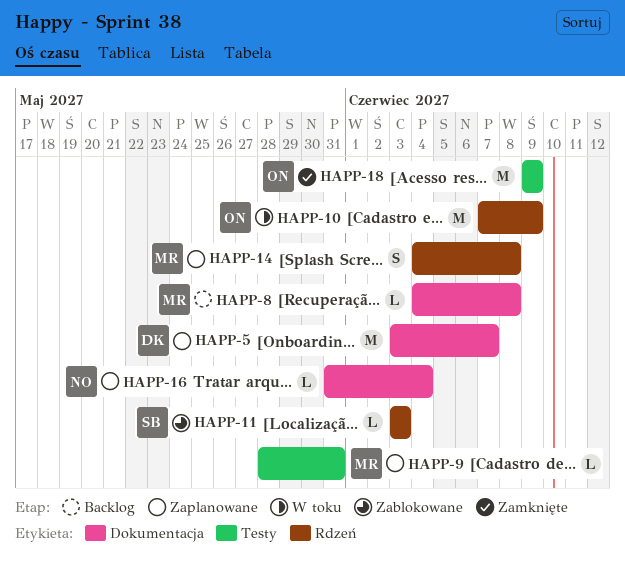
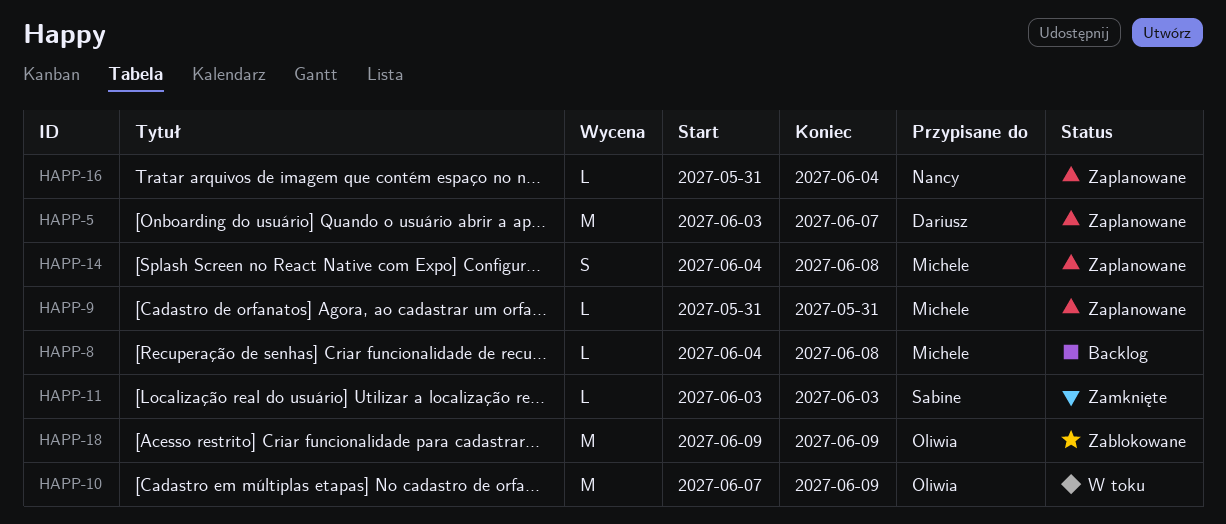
HAPP-9, start: May 28 -> May 31
HAPP-11, status: Zablokowane -> Zamknięte
HAPP-18, status: Zamknięte -> Zablokowane

